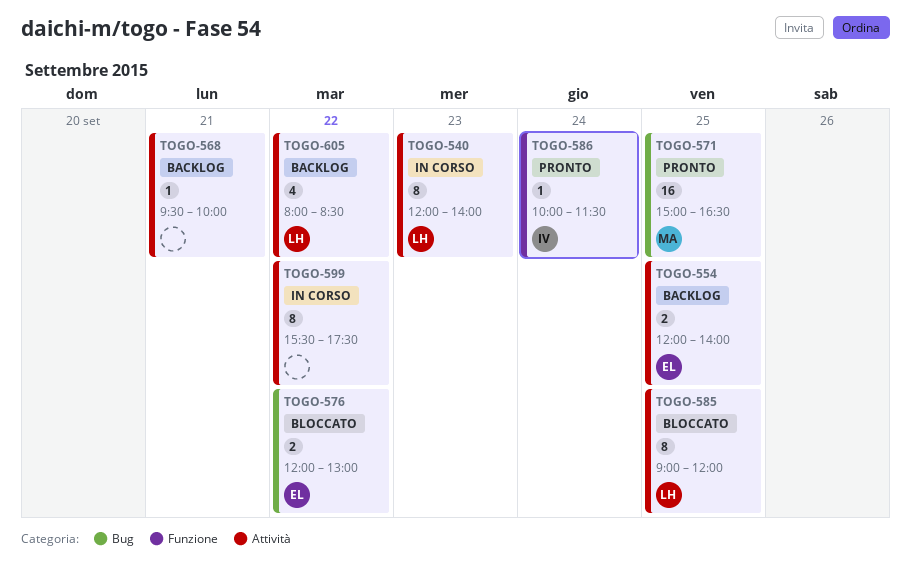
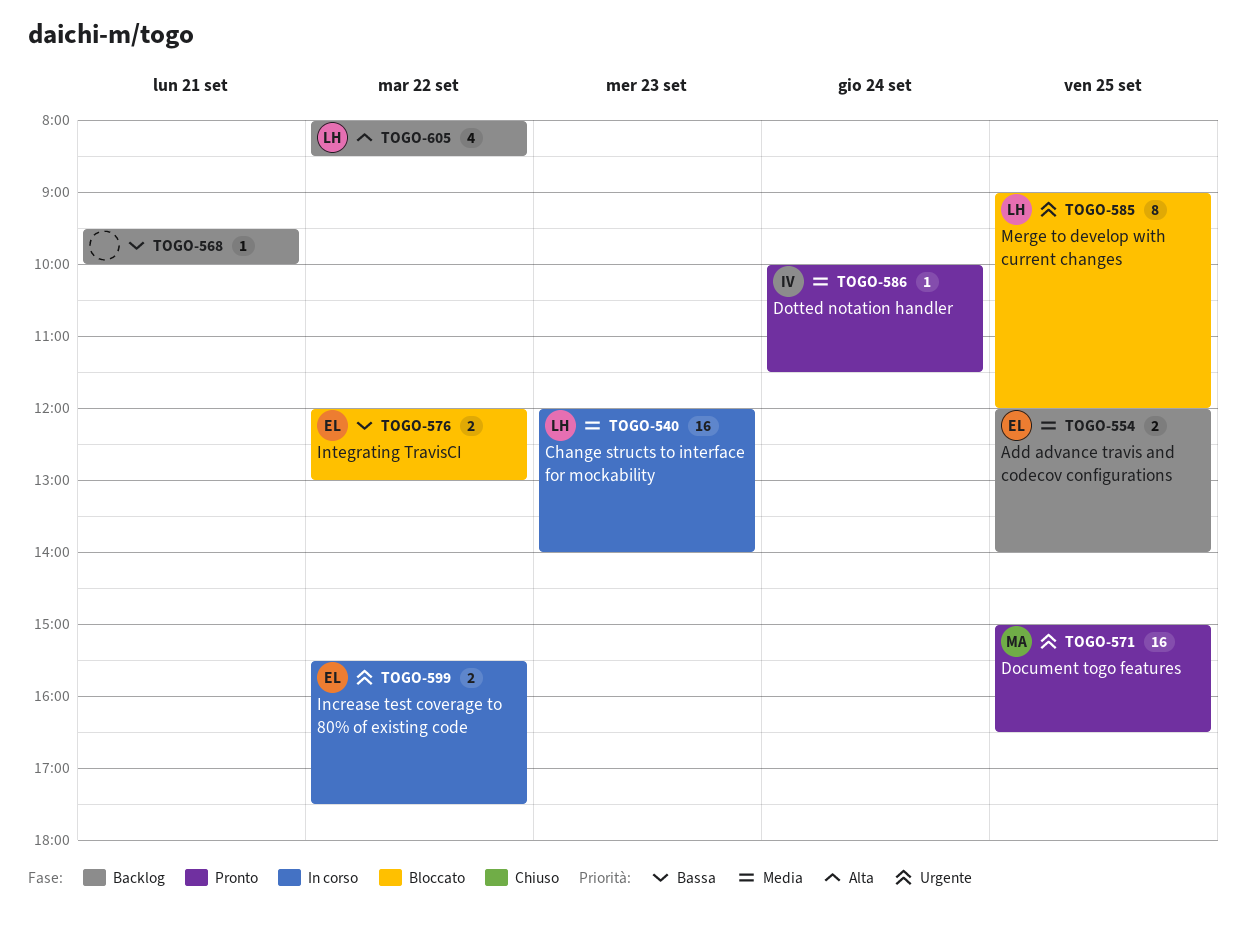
TOGO-540, estimate: 8 -> 16
TOGO-599, owner: none -> EL
TOGO-599, estimate: 8 -> 2

